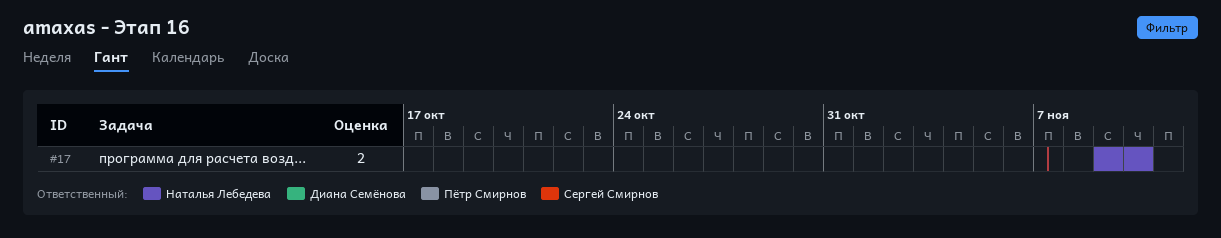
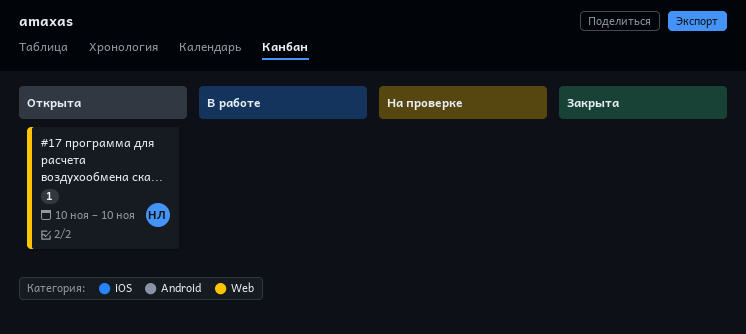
#17, estimate: 2 -> 1
#17, start: Nov 9 -> Nov 10

